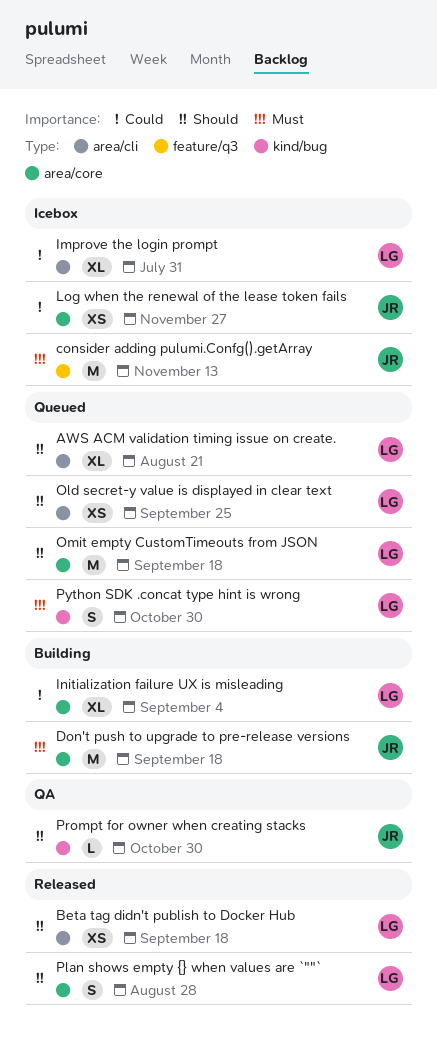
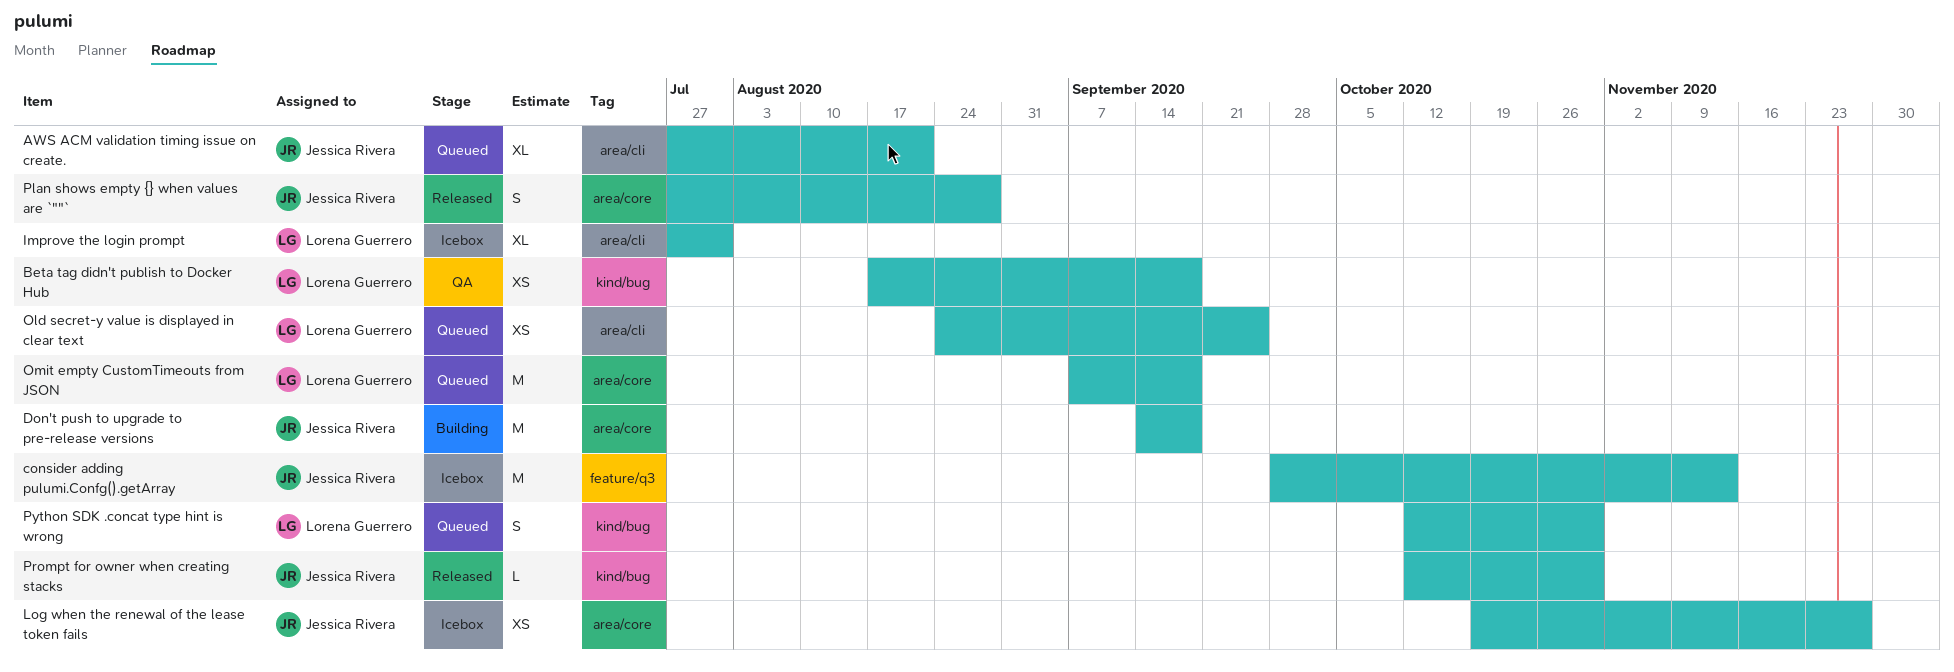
AWS ACM validation timing issue on create., owner: Lorena Guerrero -> Jessica Rivera
Beta tag didn't publish to Docker Hub, status: Released -> QA
Beta tag didn't publish to Docker Hub, label: area/cli -> kind/bug
Initialization failure UX is misleading: present -> none
Plan shows empty {} when values are `""`, owner: Lorena Guerrero -> Jessica Rivera
Prompt for owner when creating stacks, status: QA -> Released

